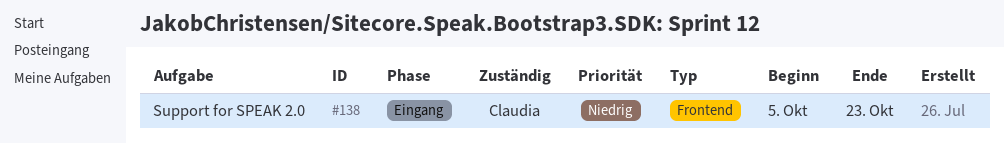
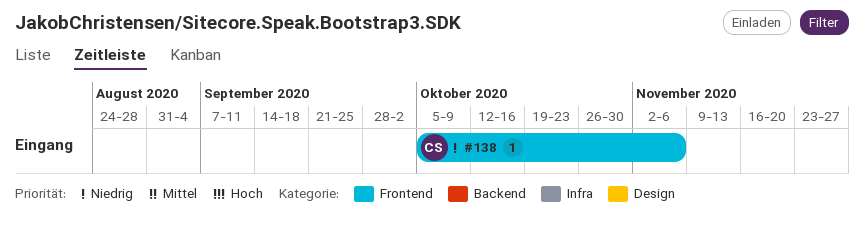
#138, due: Oct 23 -> Nov 6

